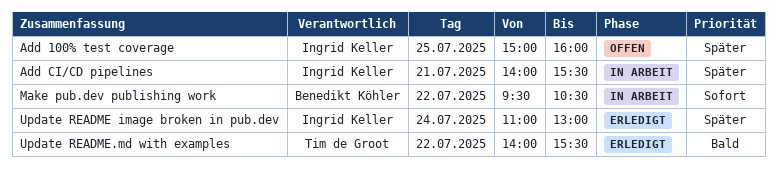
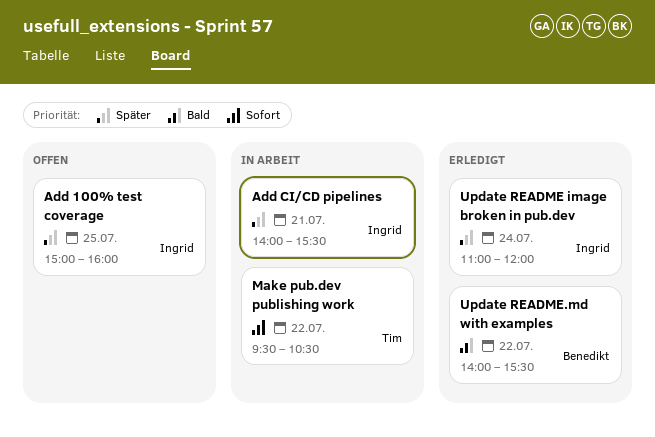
Make pub.dev publishing work, owner: Benedikt Köhler -> Tim de Groot
Update README image broken in pub.dev, ends: 13:00 -> 12:00
Update README.md with examples, owner: Tim de Groot -> Benedikt Köhler

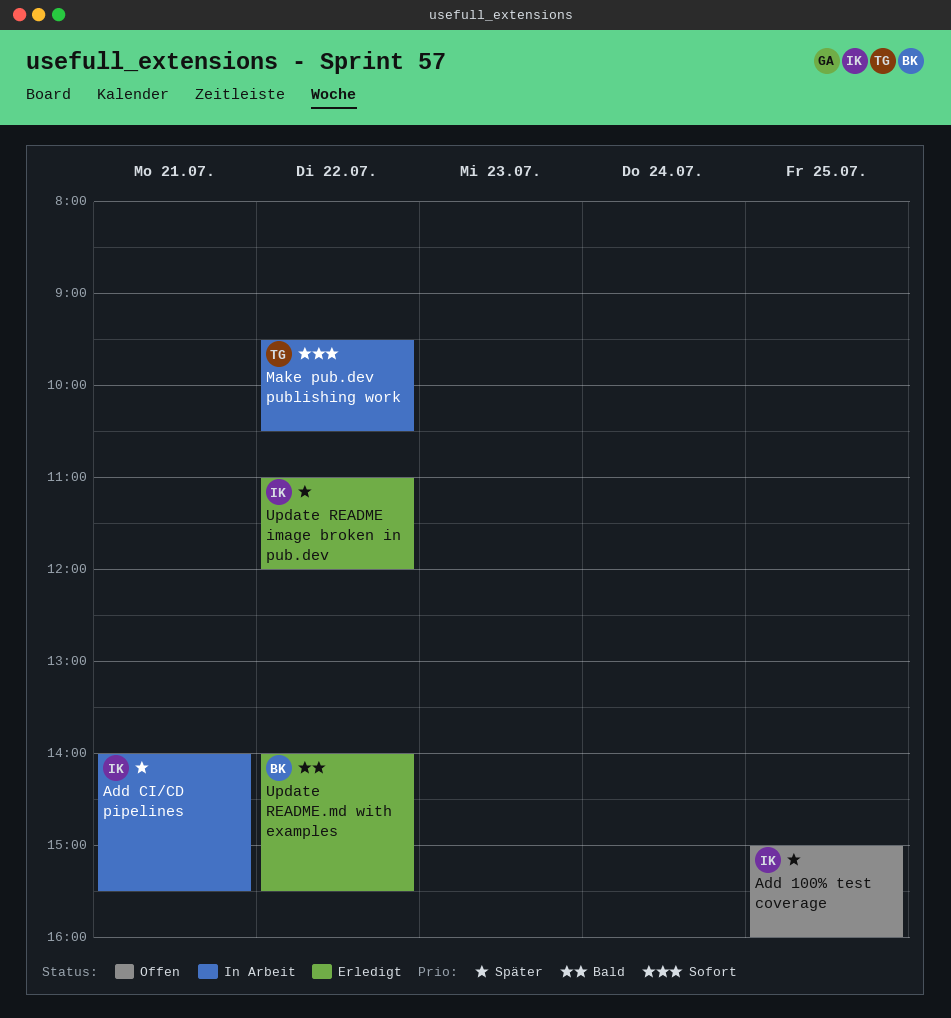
Update README image broken in pub.dev, day: Jul 24 -> Jul 22

